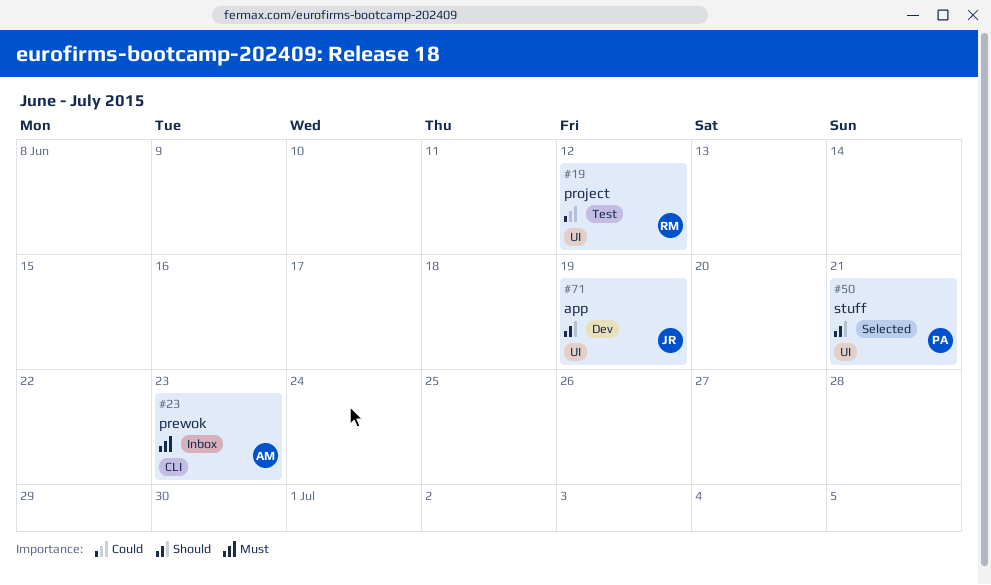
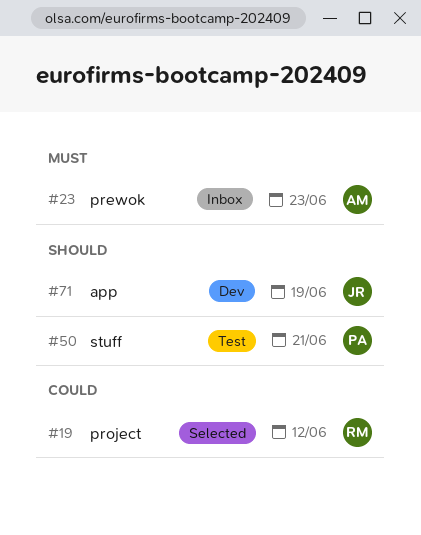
#19, status: Test -> Selected
#50, status: Selected -> Test

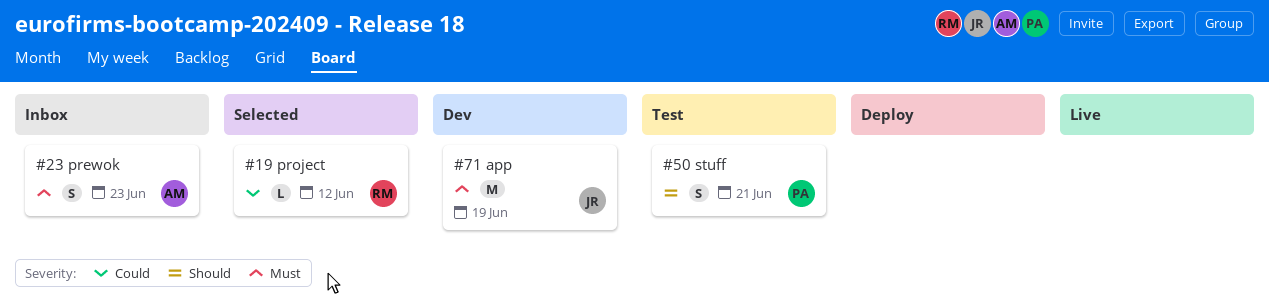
#71, priority: Should -> Must

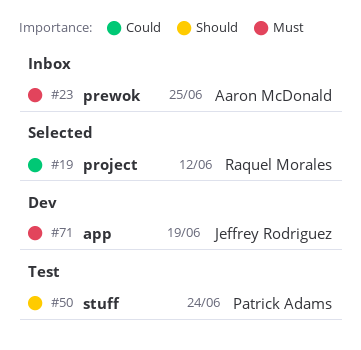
#23, due: Jun 23 -> Jun 25
#50, due: Jun 21 -> Jun 24

